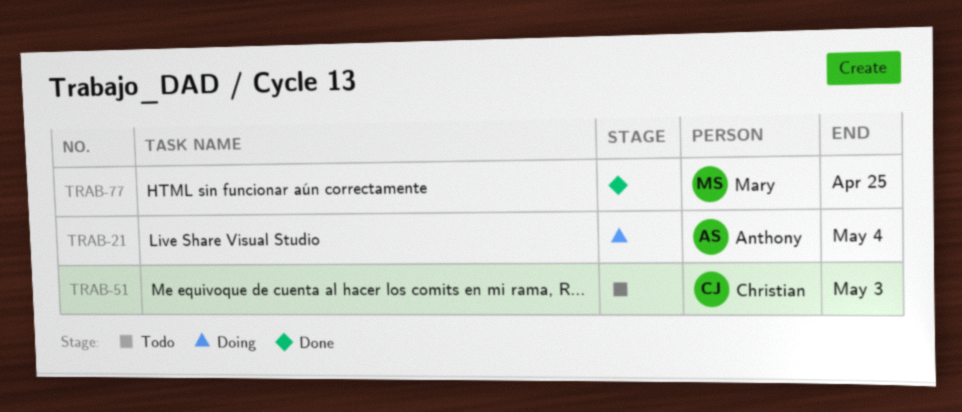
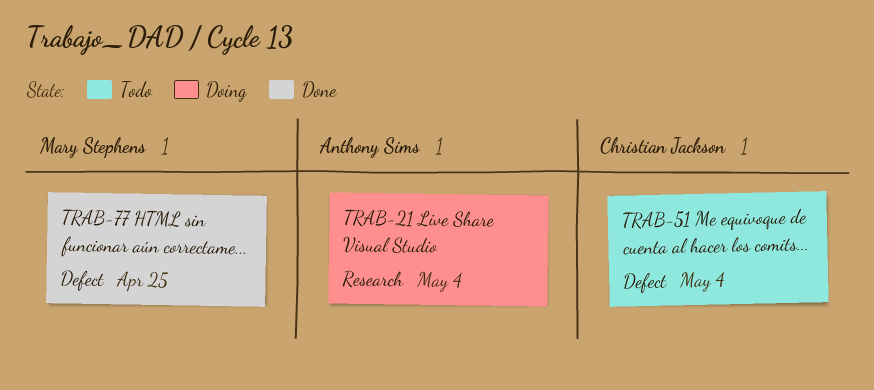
TRAB-51, due: May 3 -> May 4

